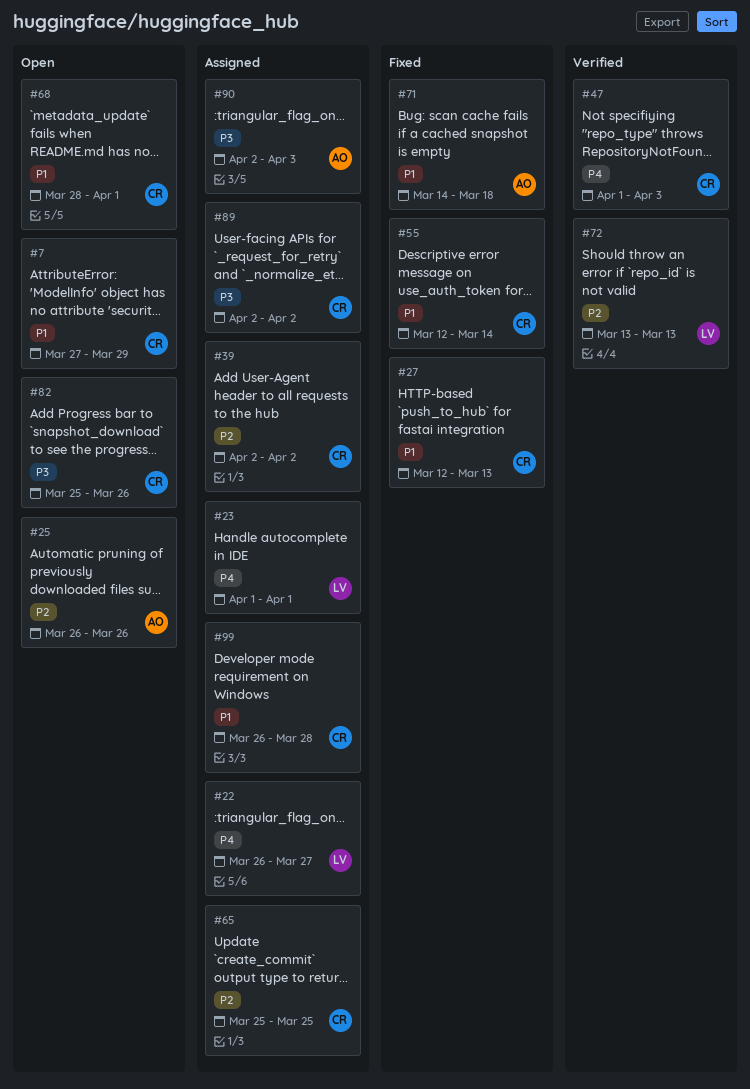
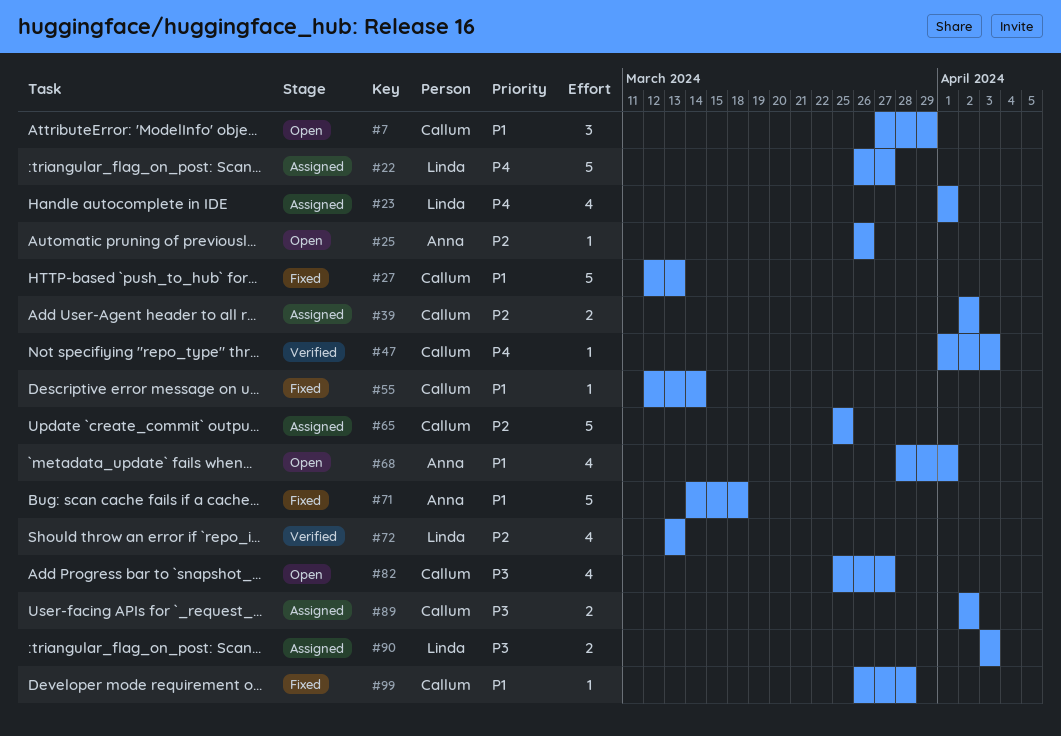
#68, owner: Callum -> Anna
#82, due: Mar 26 -> Mar 27
#90, owner: Anna -> Linda
#90, start: Apr 2 -> Apr 3
#99, status: Assigned -> Fixed

